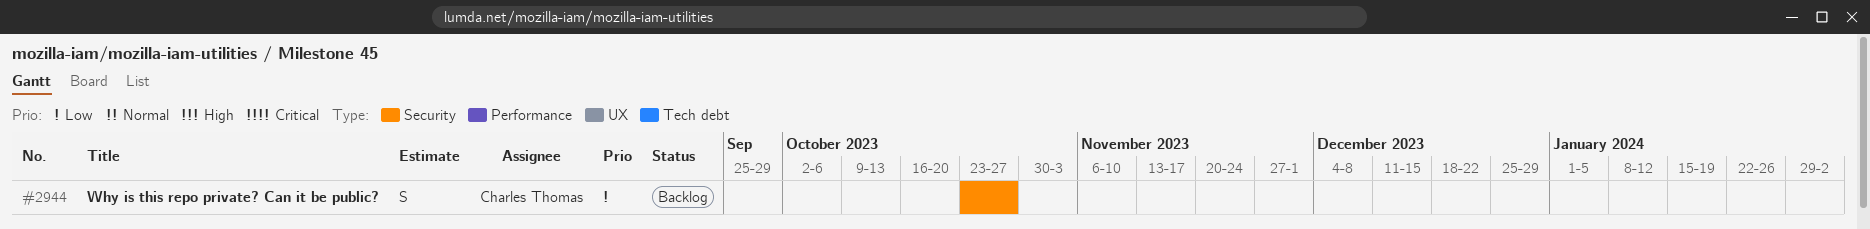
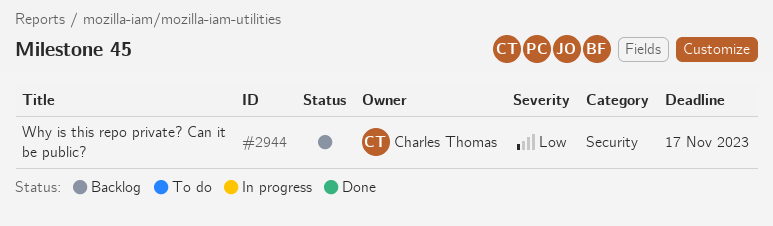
#2944, due: Oct 27 -> Nov 17

